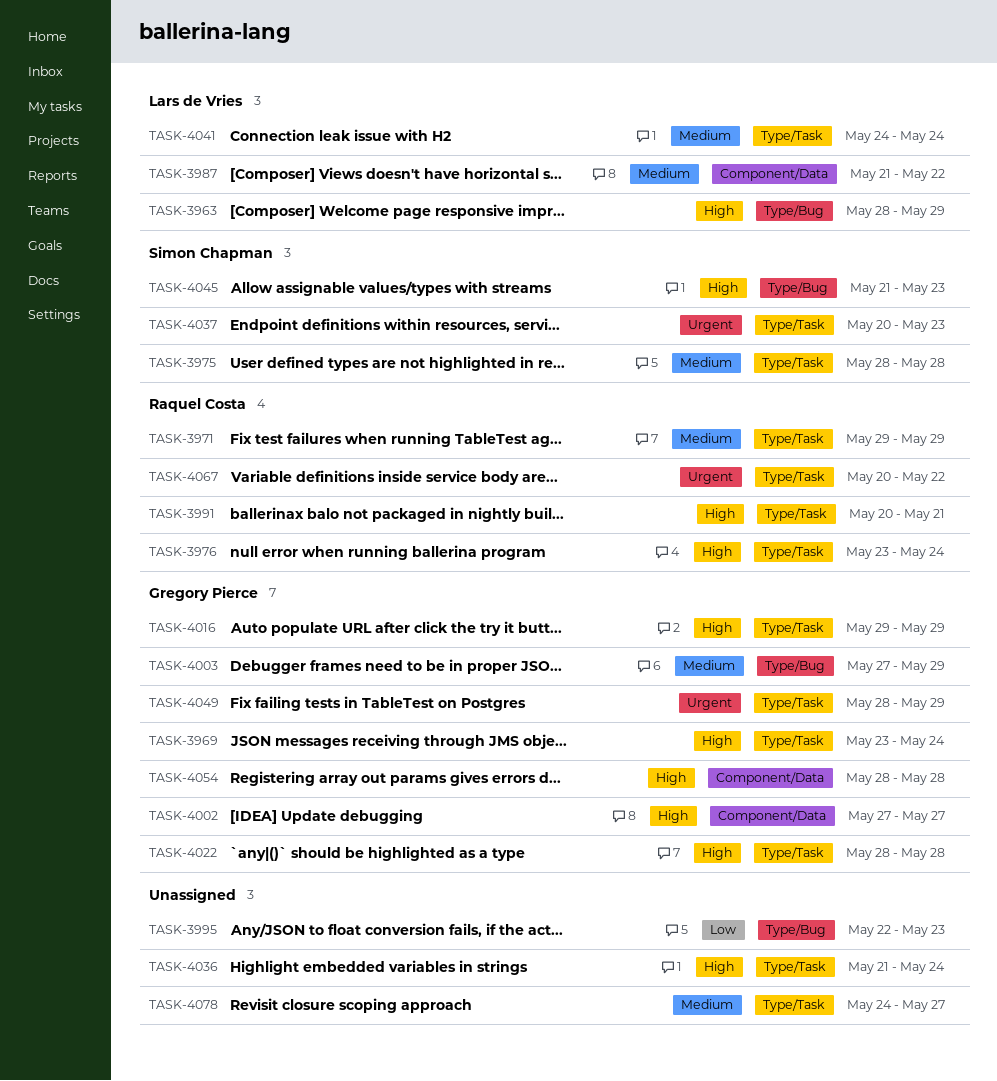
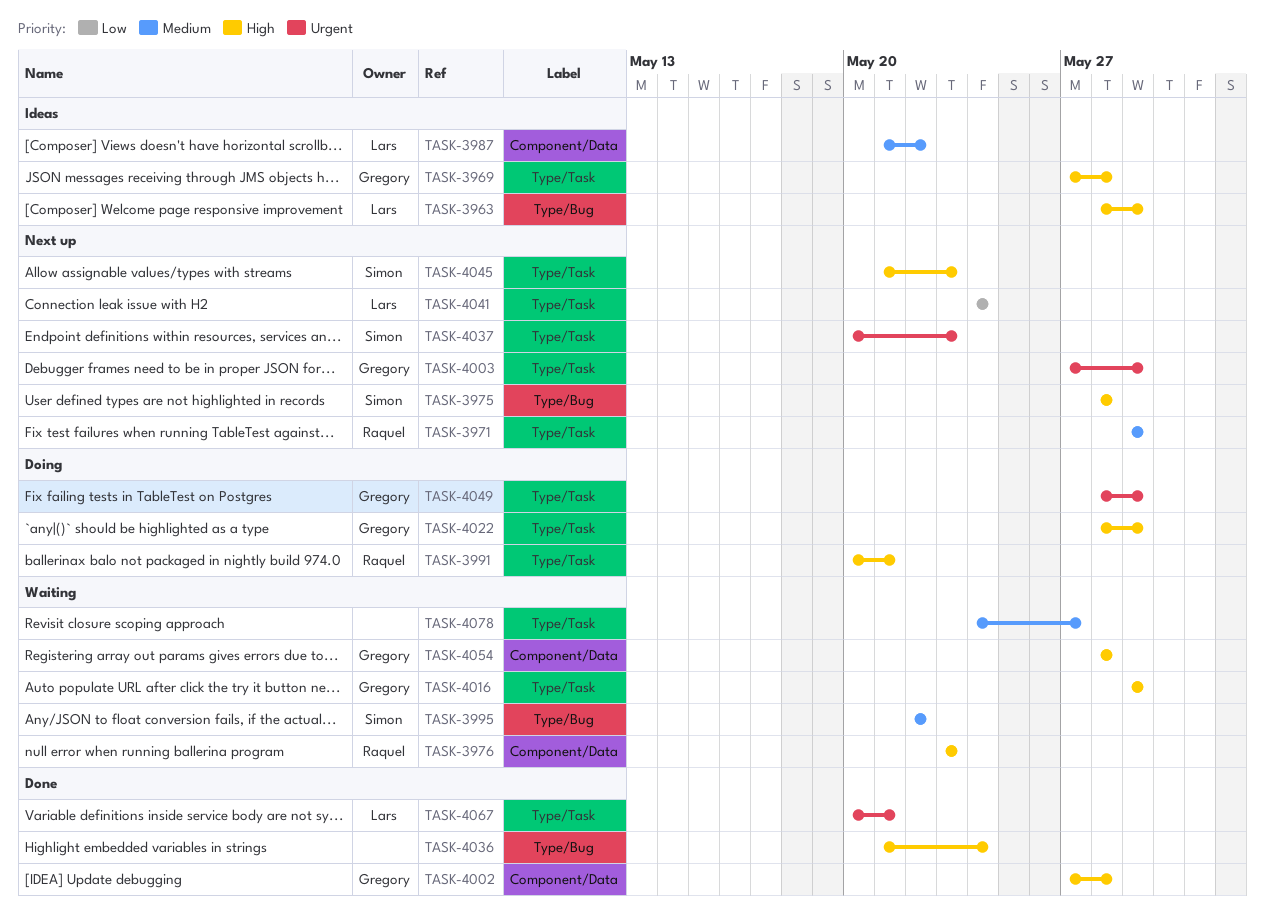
TASK-3969, start: May 23 -> May 27
TASK-3969, due: May 24 -> May 28
TASK-3975, priority: Medium -> High
TASK-3975, label: Type/Task -> Type/Bug
TASK-3976, label: Type/Task -> Component/Data
TASK-3976, due: May 24 -> May 23
TASK-3995, owner: none -> Simon Chapman
TASK-3995, priority: Low -> Medium
TASK-3995, due: May 23 -> May 22
TASK-4002, due: May 27 -> May 28
TASK-4003, priority: Medium -> Urgent
TASK-4003, label: Type/Bug -> Type/Task
TASK-4022, due: May 28 -> May 29
TASK-4036, label: Type/Task -> Type/Bug
TASK-4041, priority: Medium -> Low
TASK-4045, label: Type/Bug -> Type/Task
TASK-4067, owner: Raquel Costa -> Lars de Vries
TASK-4067, due: May 22 -> May 21

